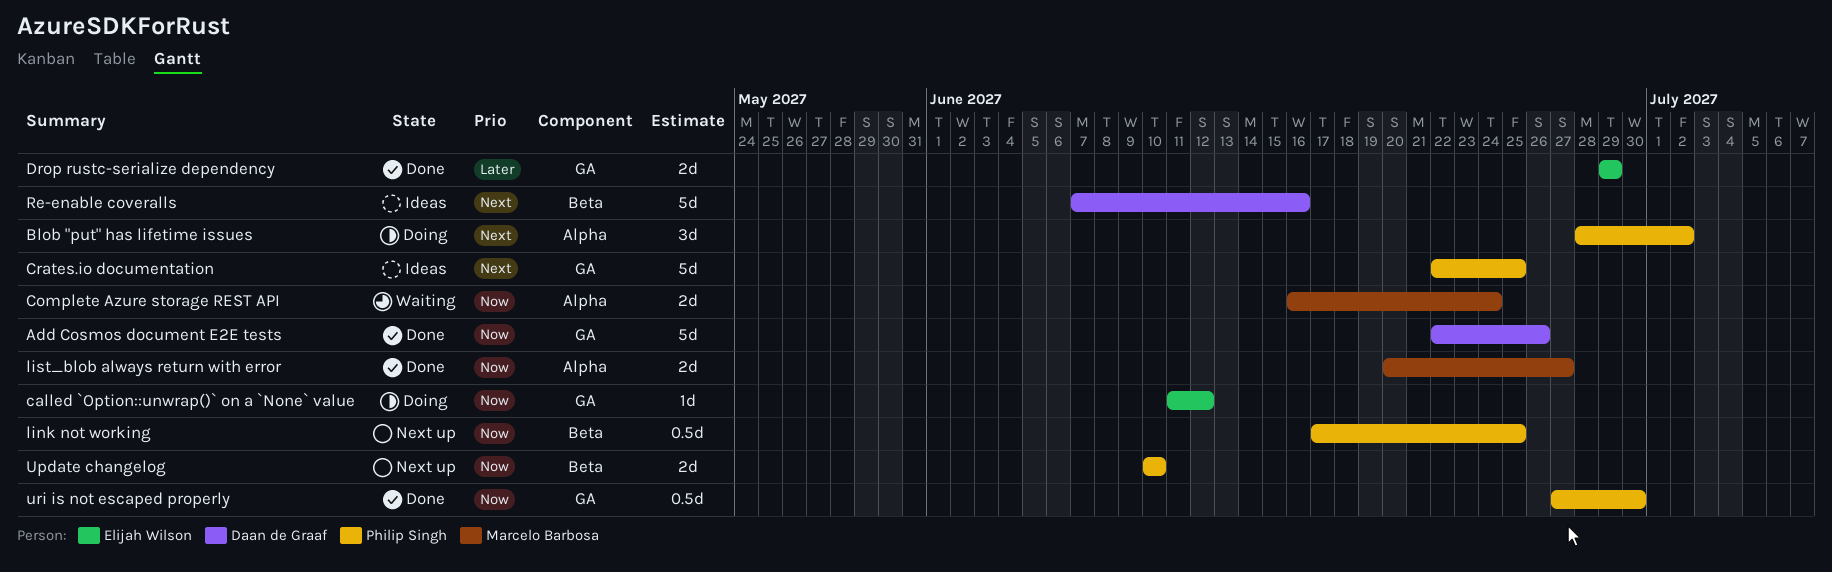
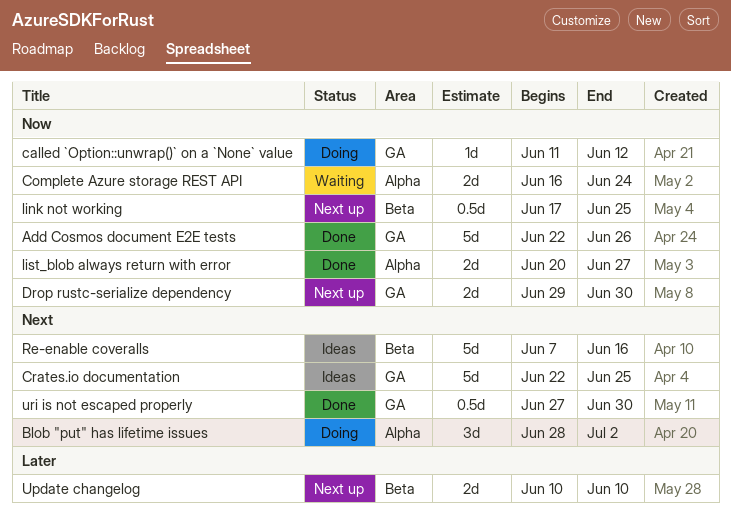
Drop rustc-serialize dependency, status: Done -> Next up
Drop rustc-serialize dependency, priority: Later -> Now
Drop rustc-serialize dependency, due: Jun 29 -> Jun 30
Update changelog, priority: Now -> Later
uri is not escaped properly, priority: Now -> Next

